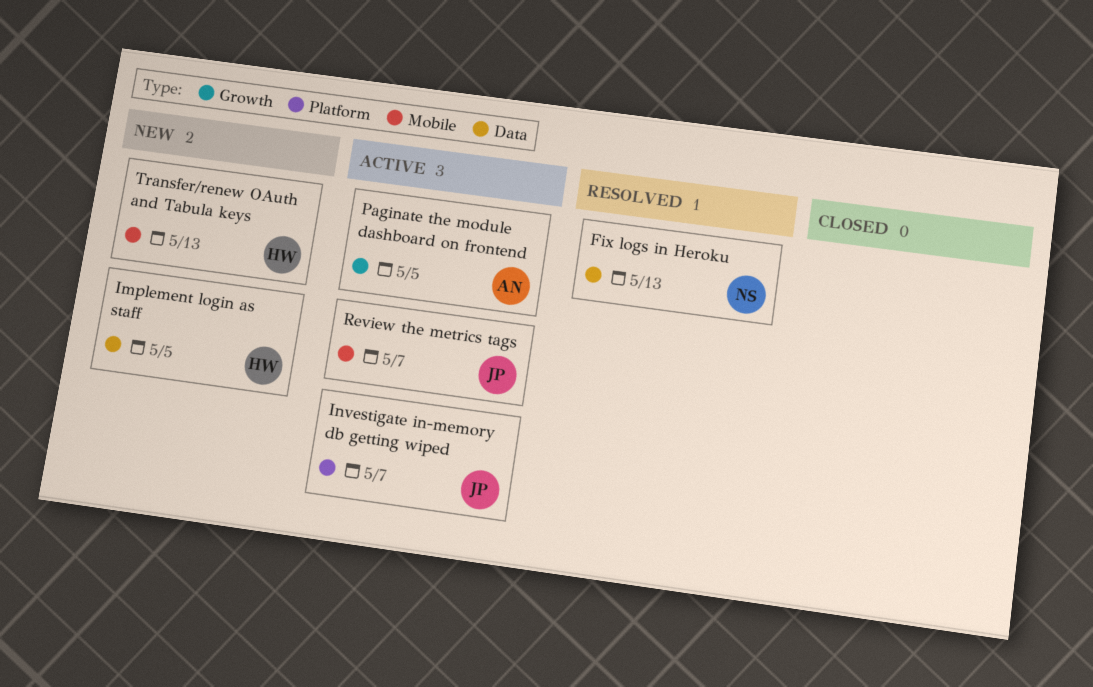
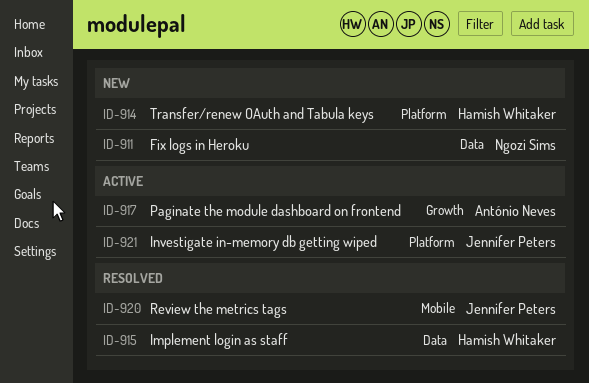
Fix logs in Heroku, status: Resolved -> New
Implement login as staff, status: New -> Resolved
Review the metrics tags, status: Active -> Resolved
Transfer/renew OAuth and Tabula keys, label: Mobile -> Platform

